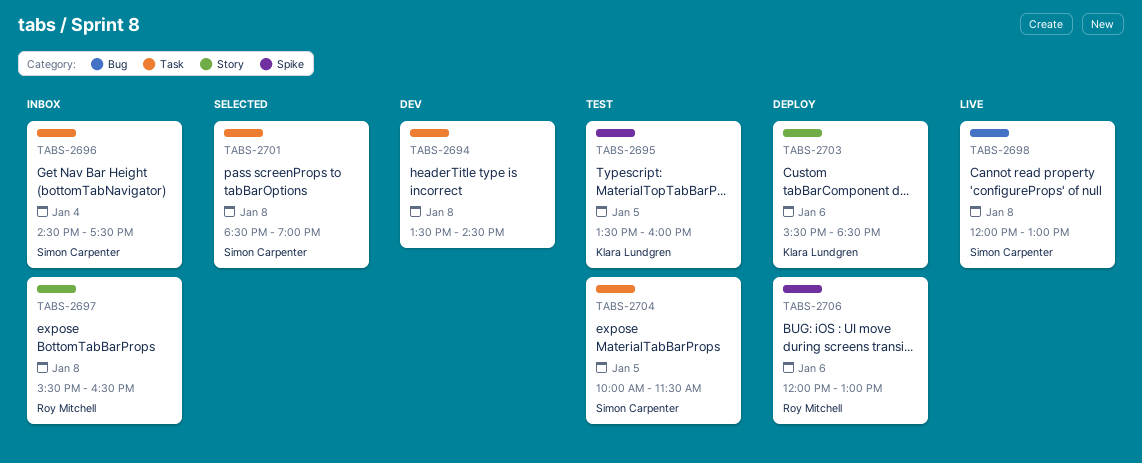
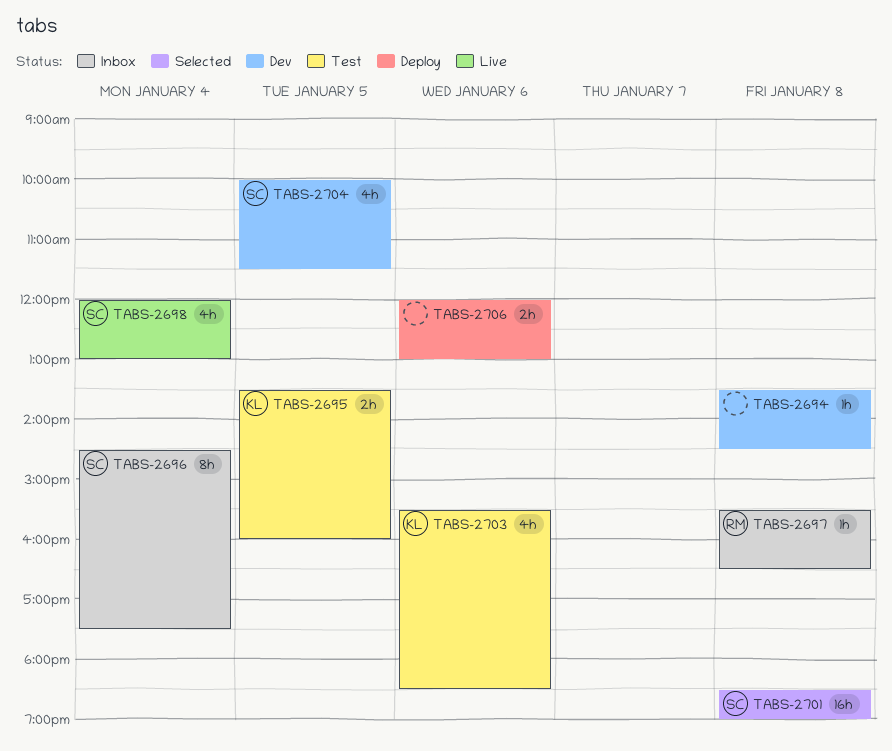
TABS-2698, day: Jan 8 -> Jan 4
TABS-2703, status: Deploy -> Test
TABS-2704, status: Test -> Dev
TABS-2706, owner: Roy Mitchell -> none

